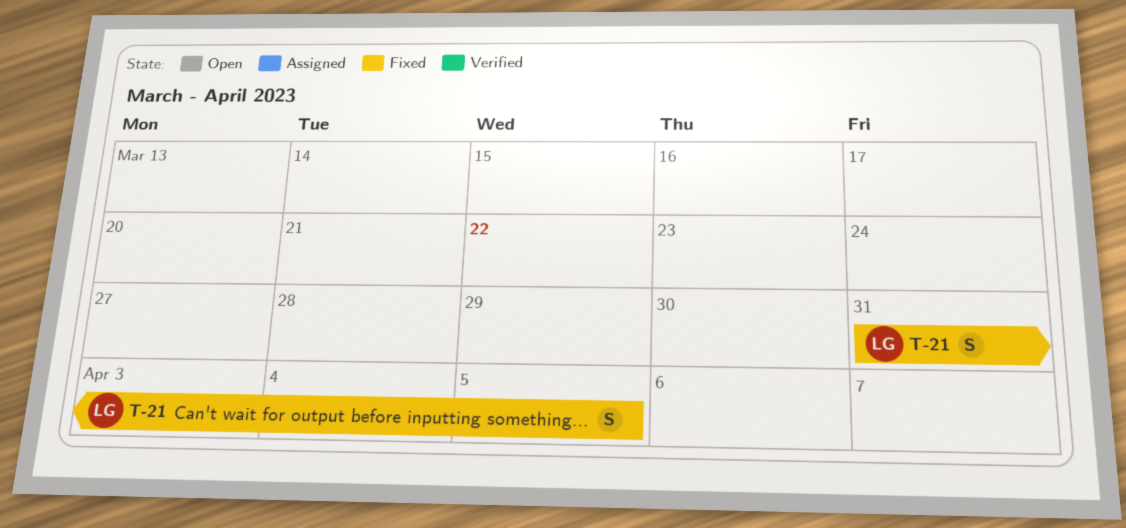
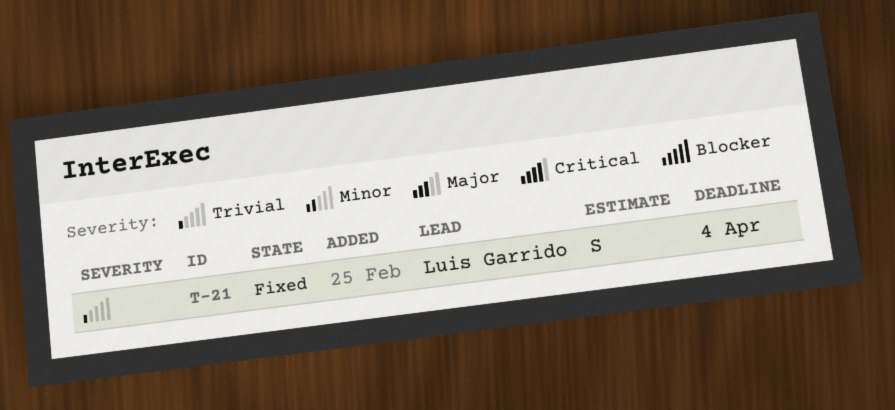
T-21, due: Apr 5 -> Apr 4

